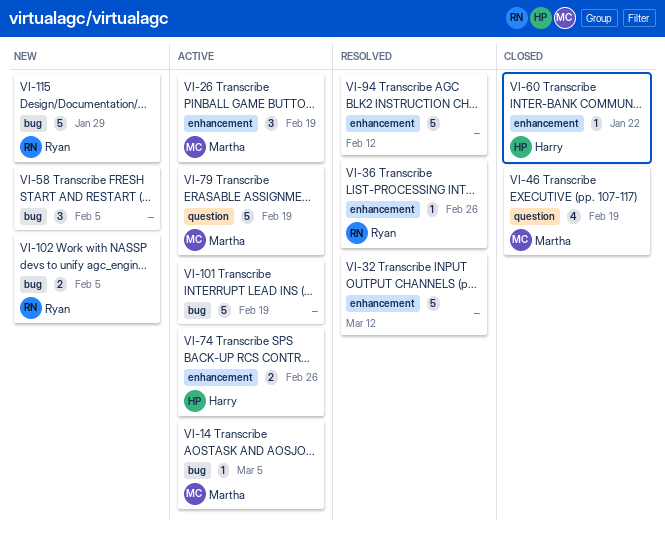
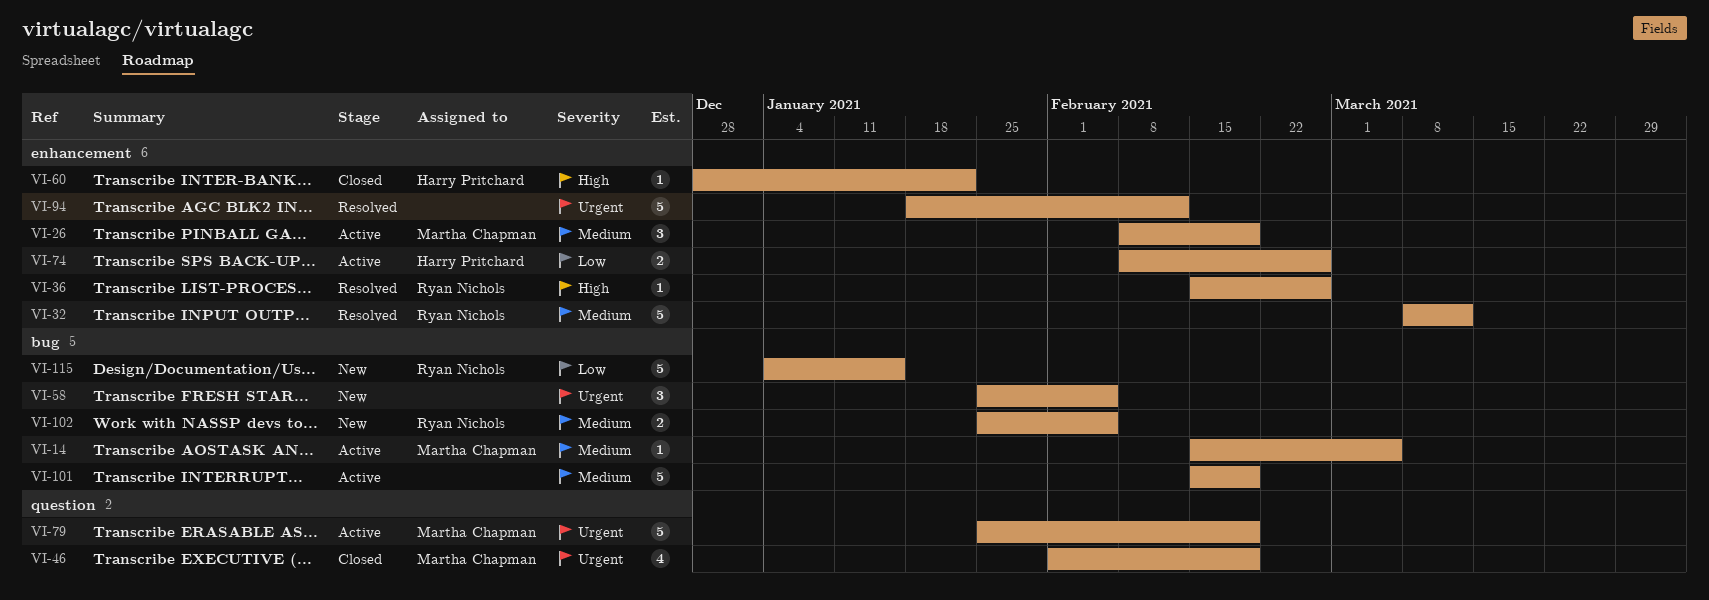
VI-32, owner: none -> Ryan Nichols
VI-115, due: Jan 29 -> Jan 15

